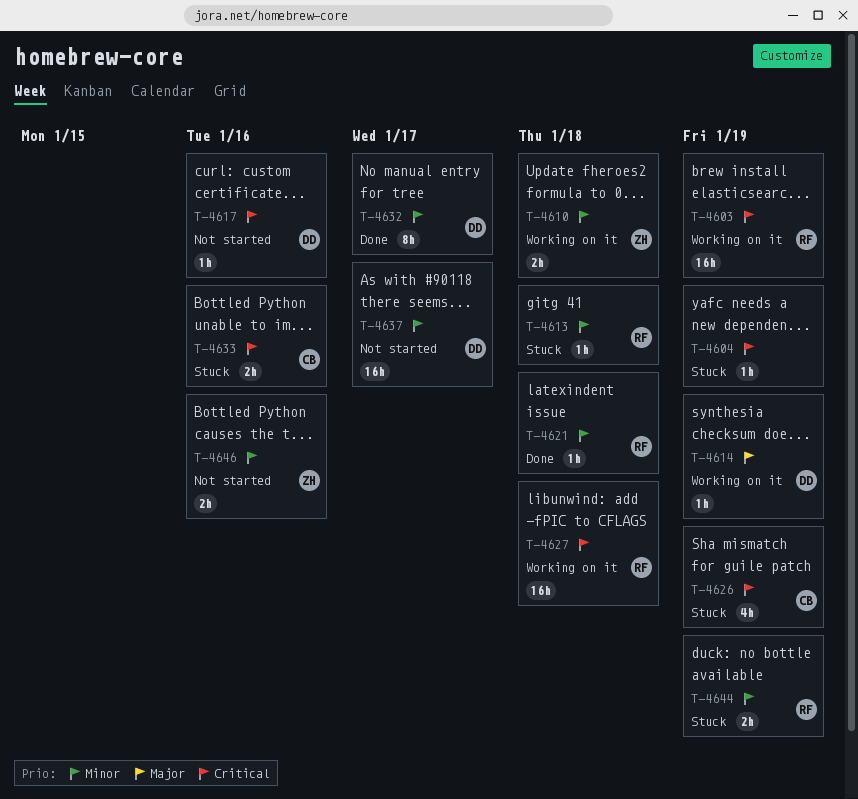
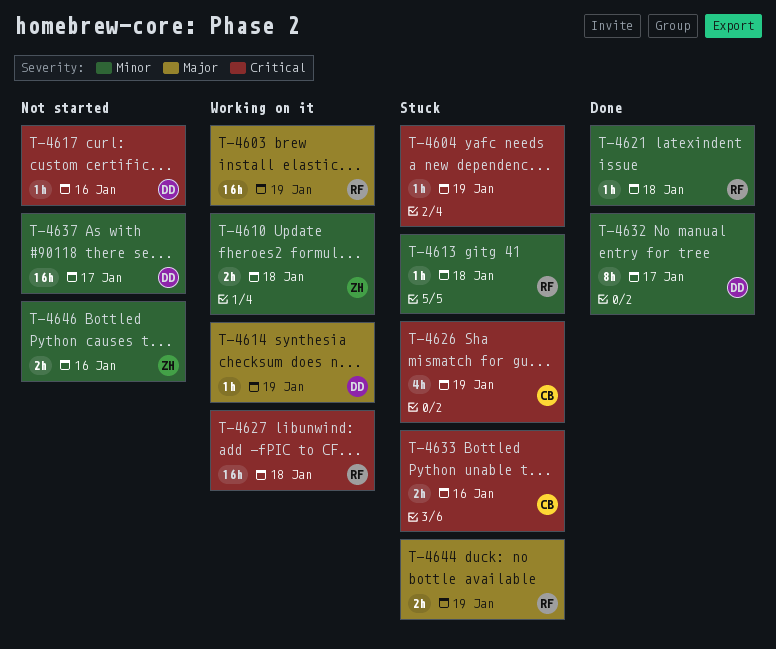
T-4603, priority: Critical -> Major
T-4644, priority: Minor -> Major

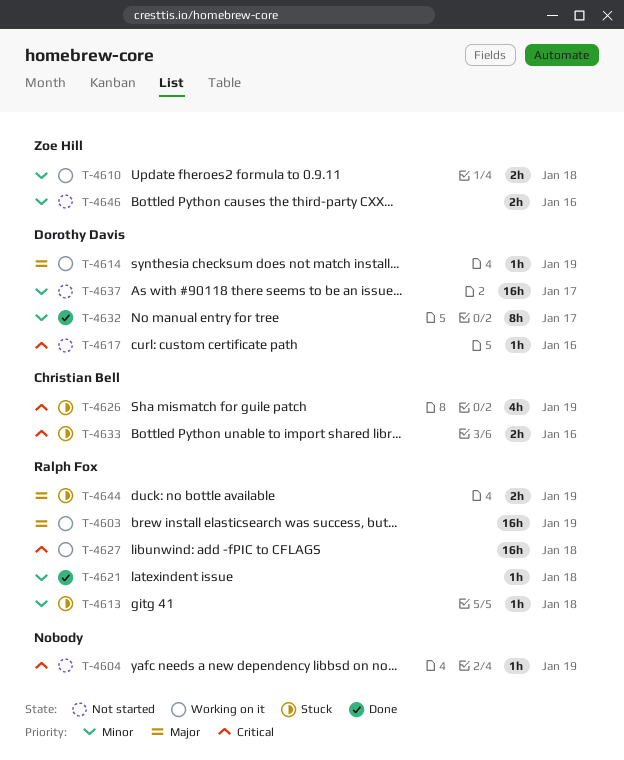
T-4604, status: Stuck -> Not started

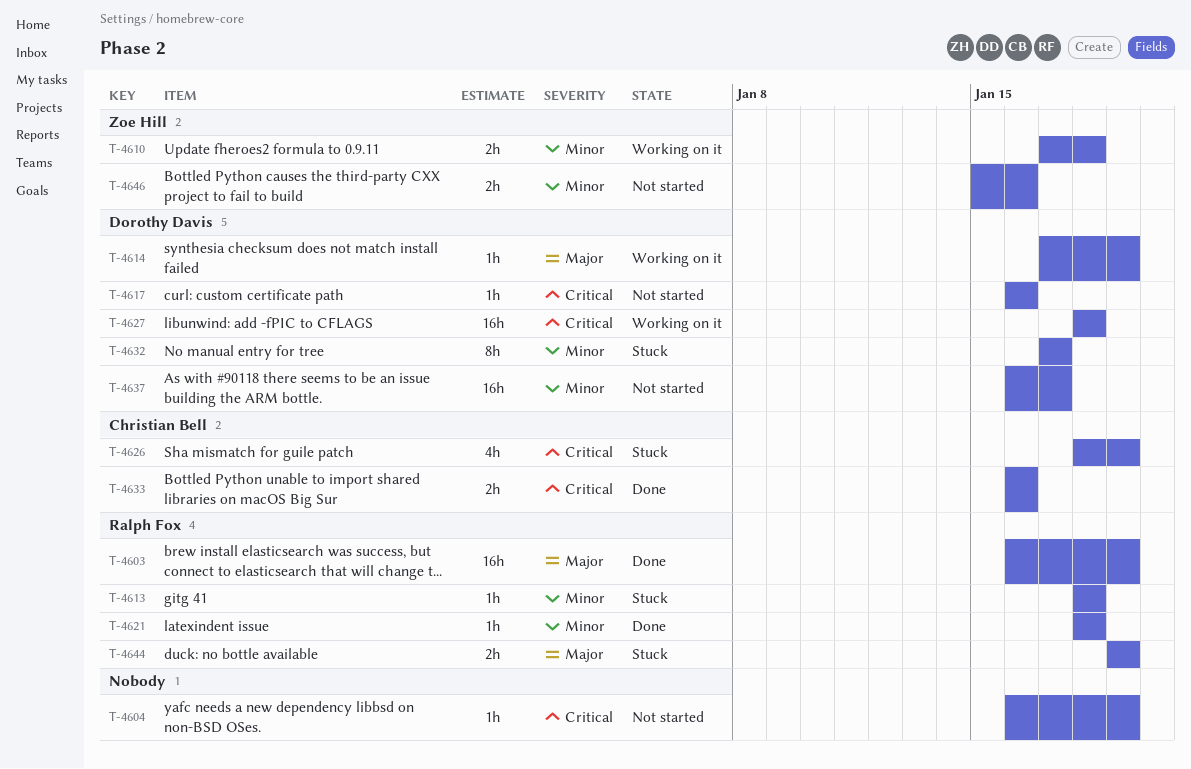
T-4603, status: Working on it -> Done
T-4627, owner: Ralph Fox -> Dorothy Davis
T-4632, status: Done -> Stuck
T-4633, status: Stuck -> Done

